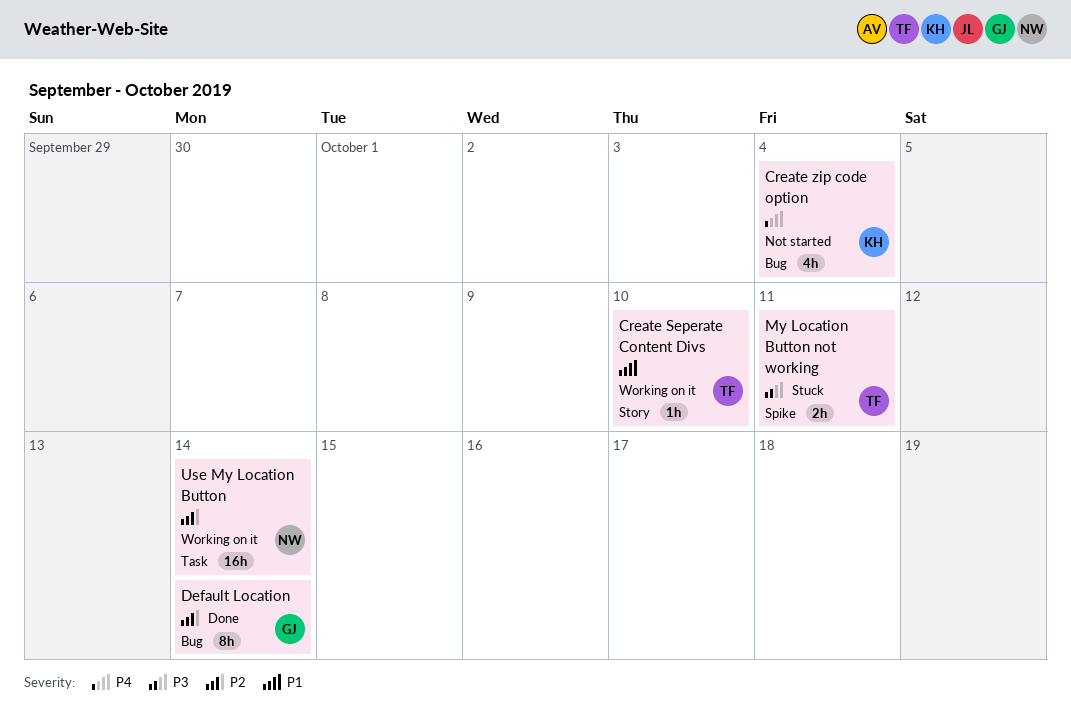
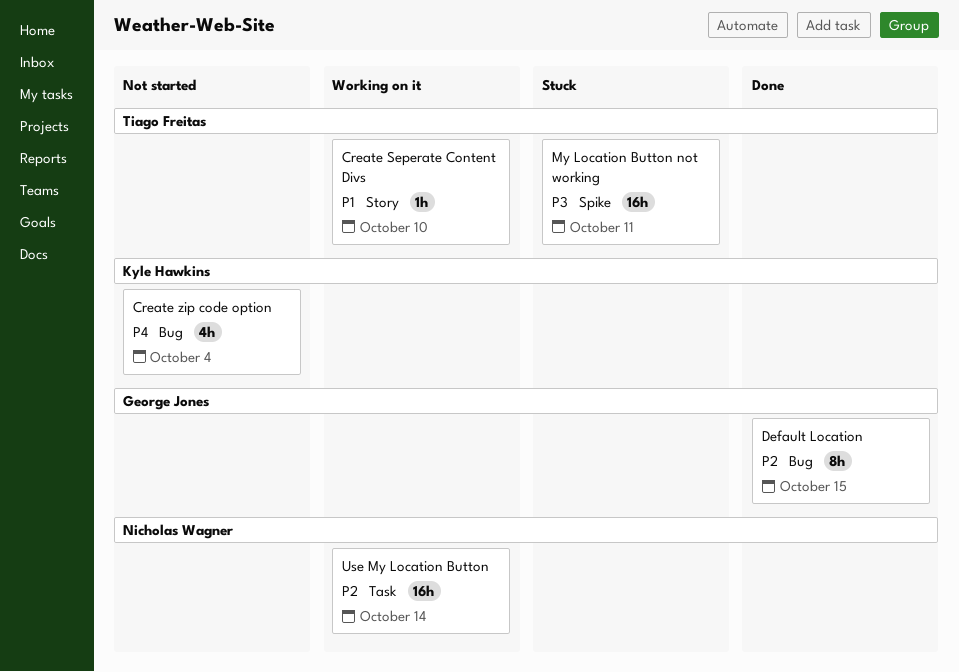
Default Location, due: Oct 14 -> Oct 15
My Location Button not working, estimate: 2h -> 16h

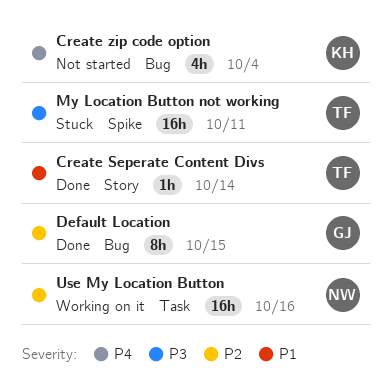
Create Seperate Content Divs, status: Working on it -> Done
Create Seperate Content Divs, due: Oct 10 -> Oct 14
Use My Location Button, due: Oct 14 -> Oct 16

